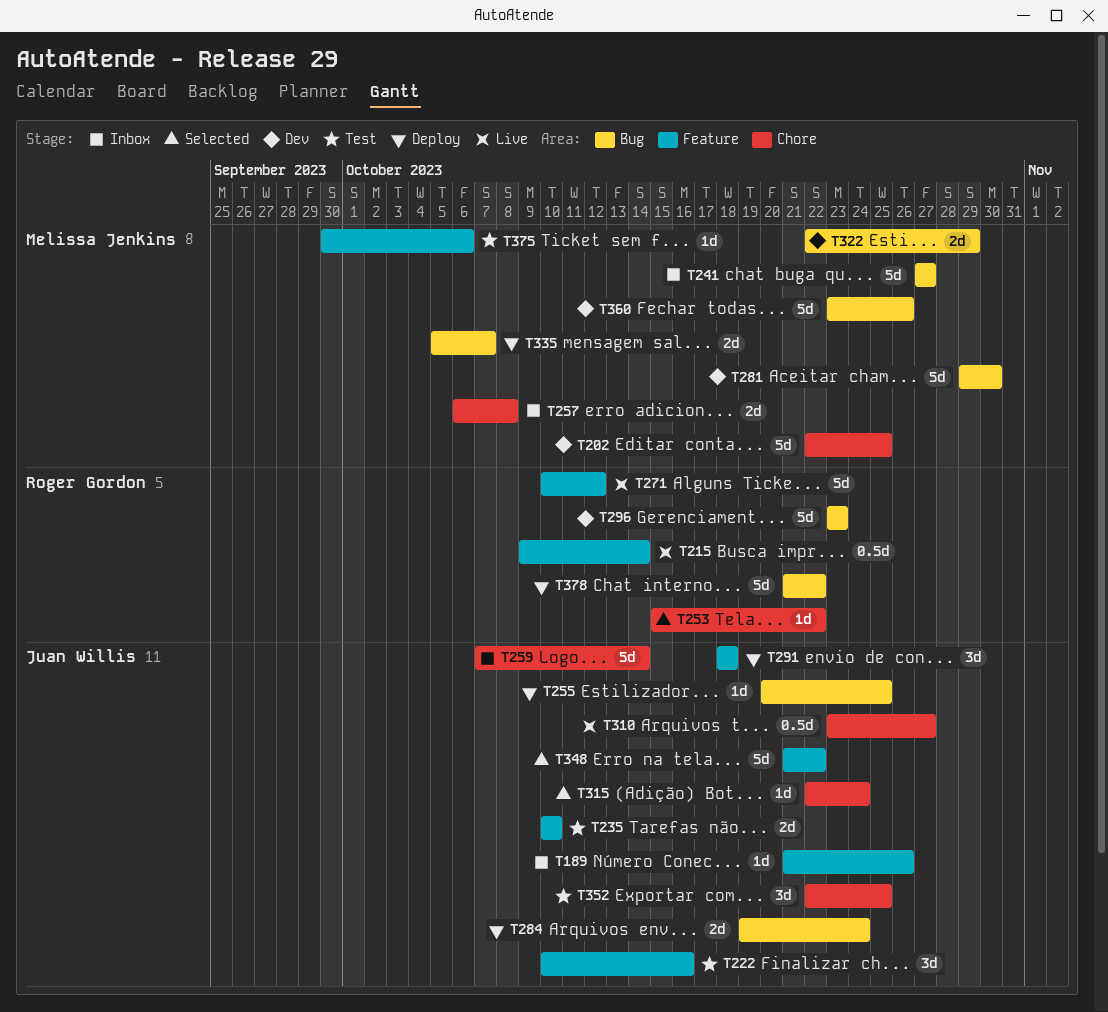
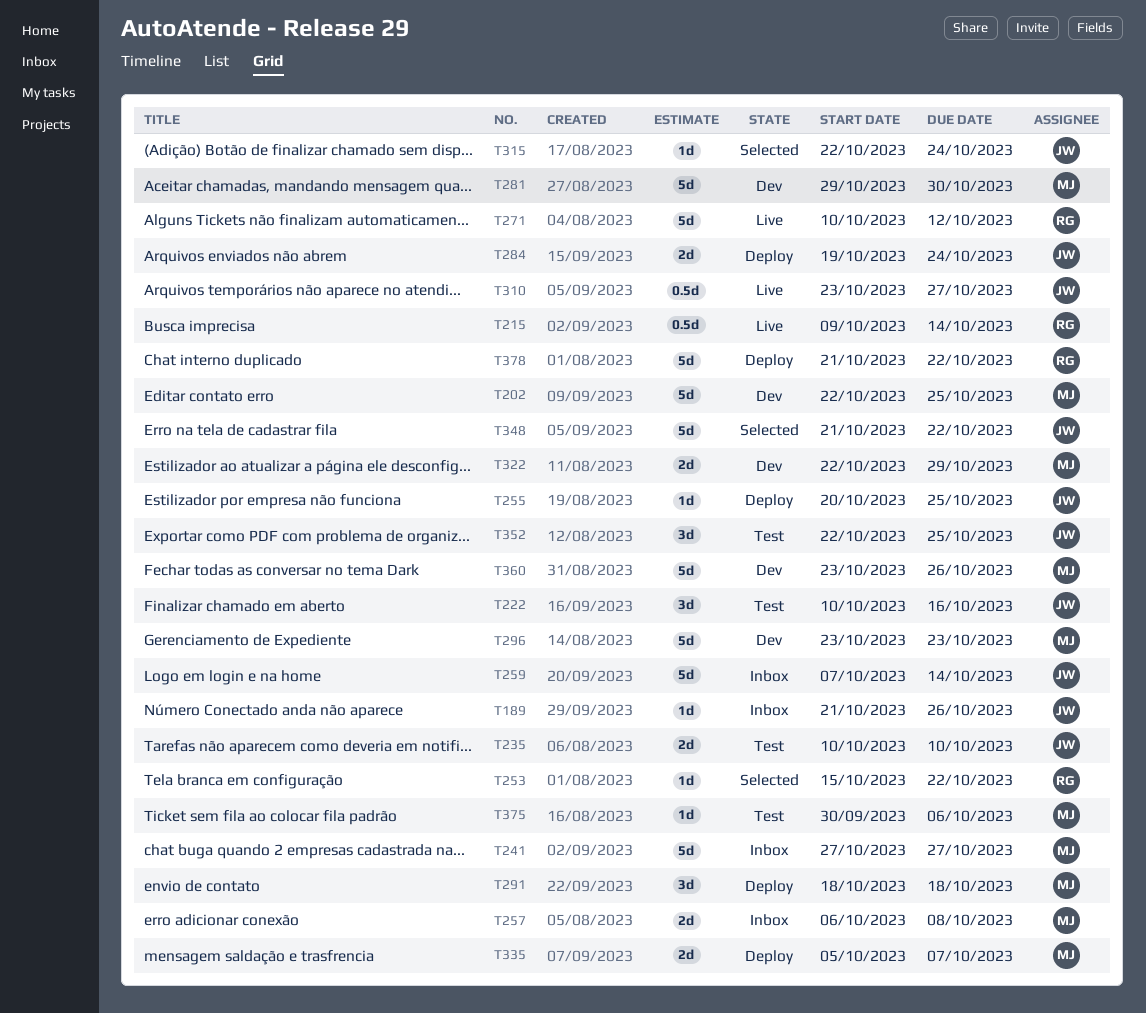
T291, owner: Juan Willis -> Melissa Jenkins
T296, owner: Roger Gordon -> Melissa Jenkins

